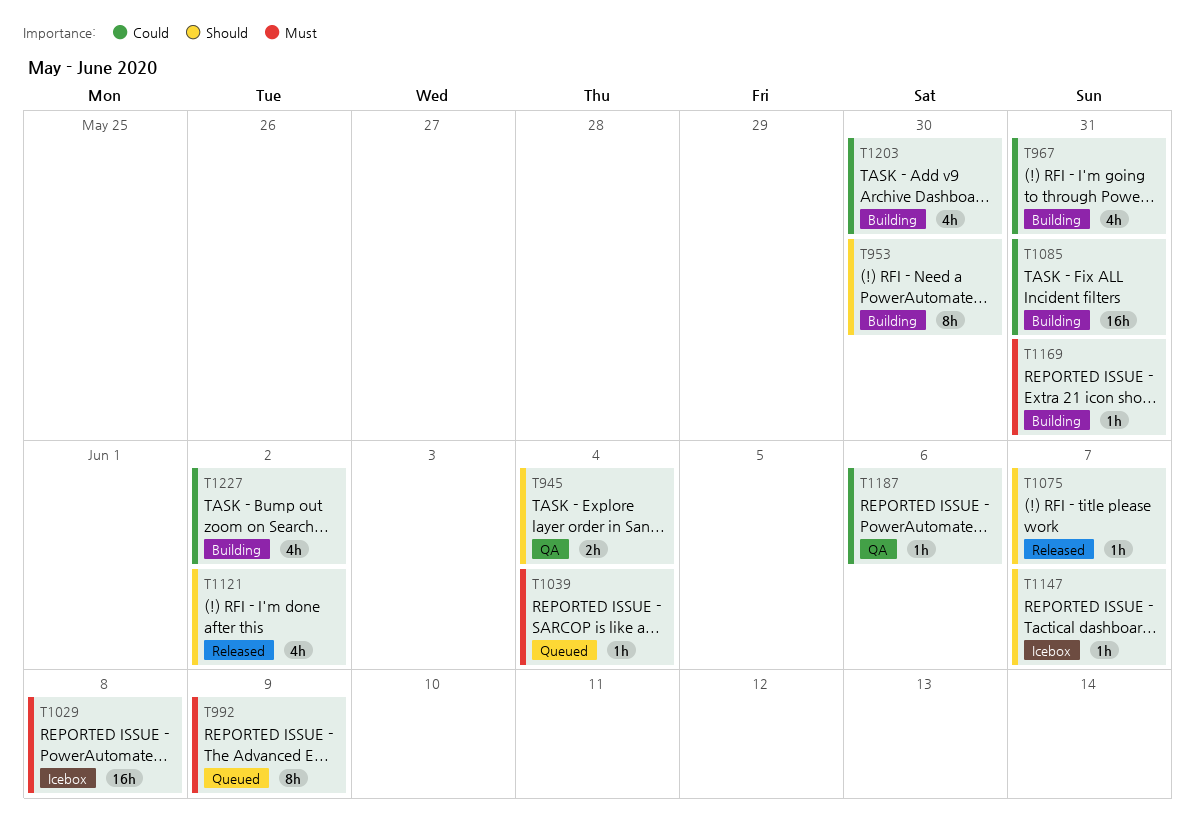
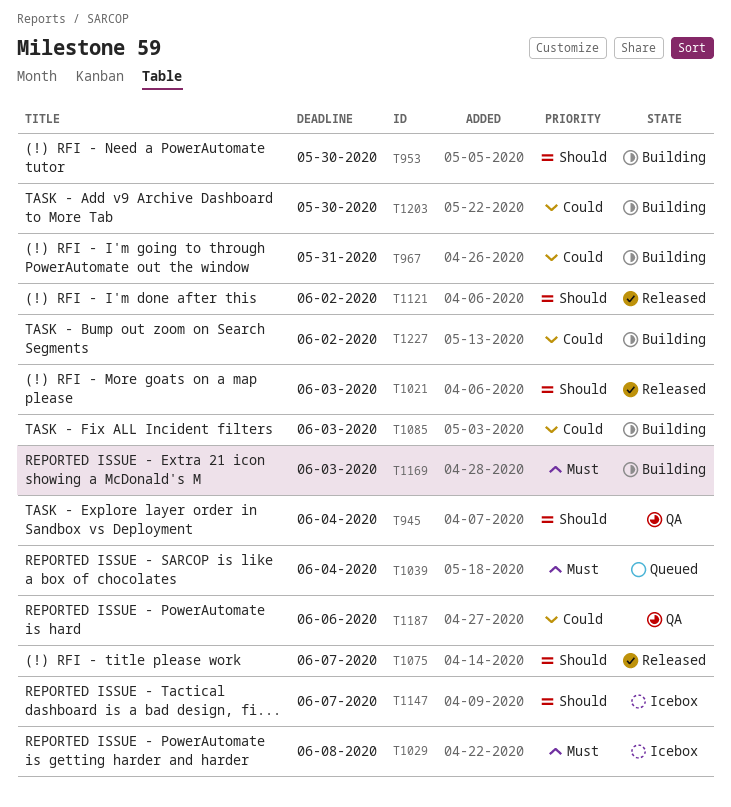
T992: present -> none
T1021: none -> present
T1085, due: May 31 -> Jun 3
T1169, due: May 31 -> Jun 3

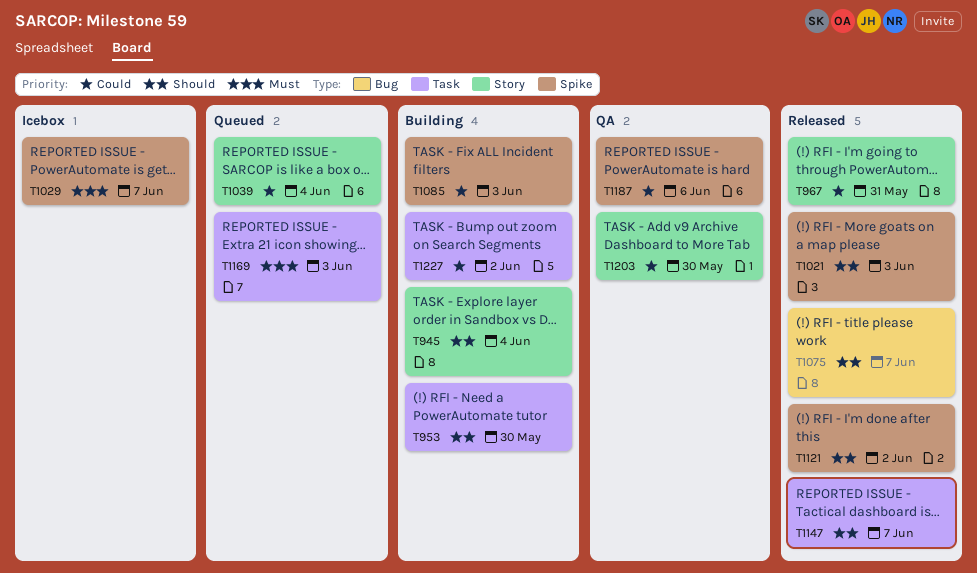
T945, status: QA -> Building
T967, status: Building -> Released
T1029, due: Jun 8 -> Jun 7
T1039, priority: Must -> Could
T1147, status: Icebox -> Released
T1169, status: Building -> Queued
T1203, status: Building -> QA

